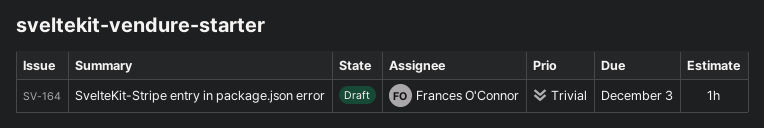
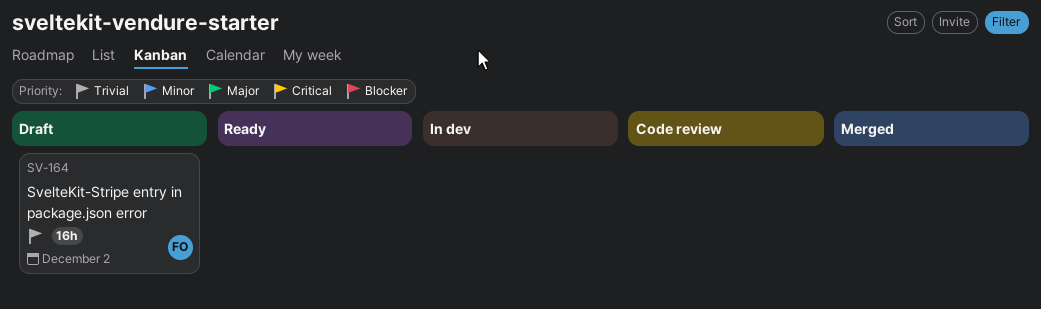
SV-164, estimate: 1h -> 16h
SV-164, due: Dec 3 -> Dec 2

